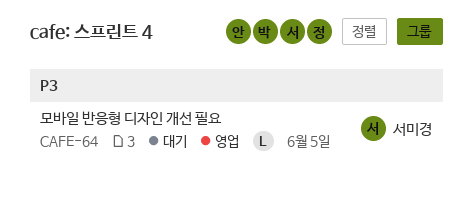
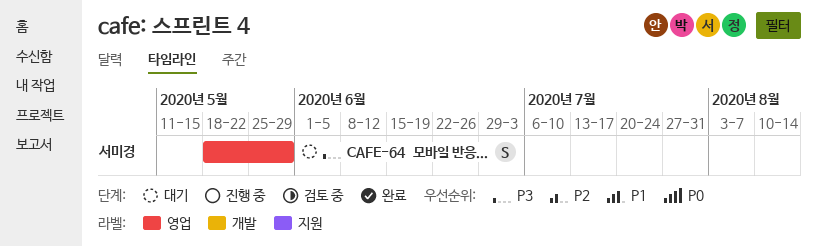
CAFE-64, estimate: L -> S
CAFE-64, due: Jun 5 -> May 29

